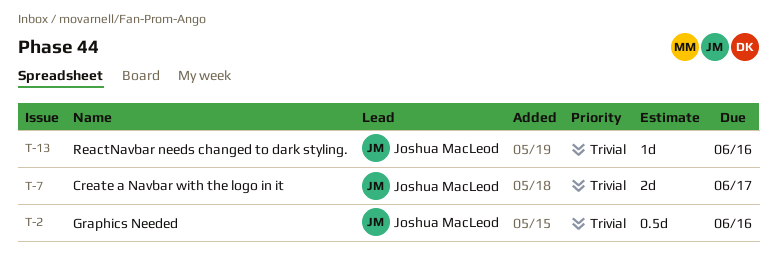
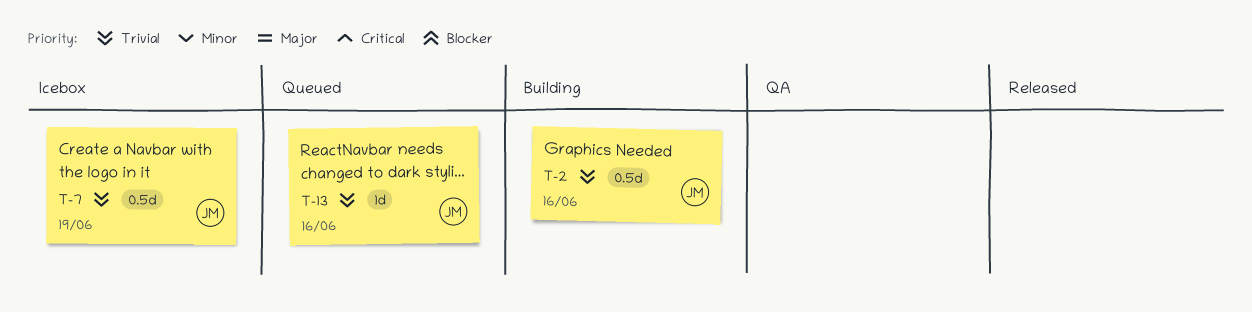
T-7, estimate: 2d -> 0.5d
T-7, due: Jun 17 -> Jun 19

